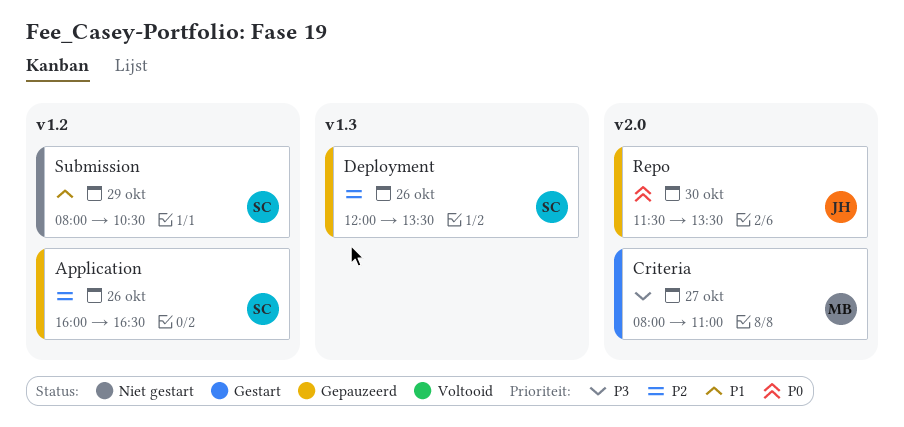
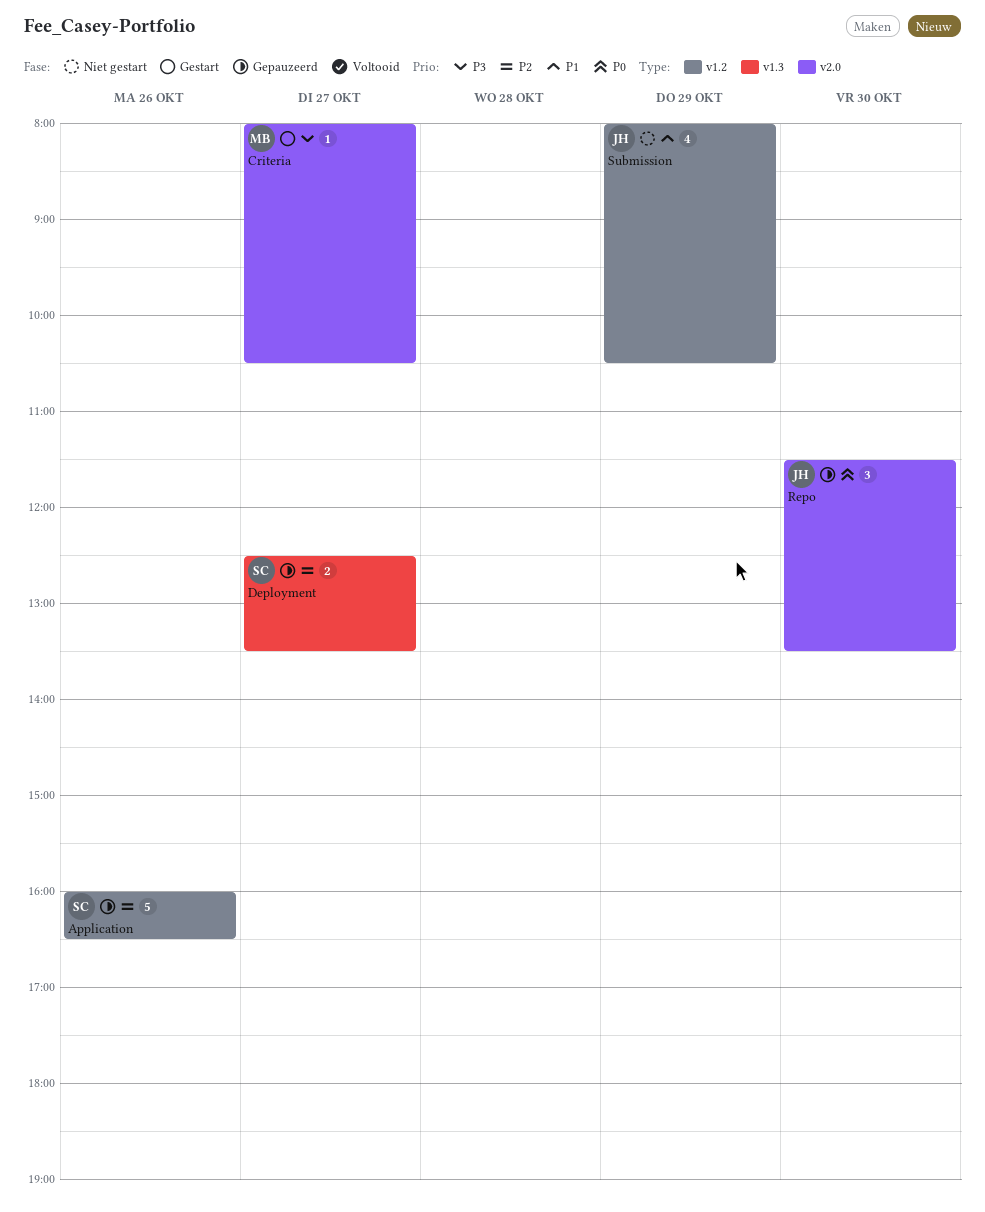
Criteria, ends: 11:00 -> 10:30
Deployment, day: Oct 26 -> Oct 27
Deployment, begins: 12:00 -> 12:30
Submission, owner: SC -> JH

